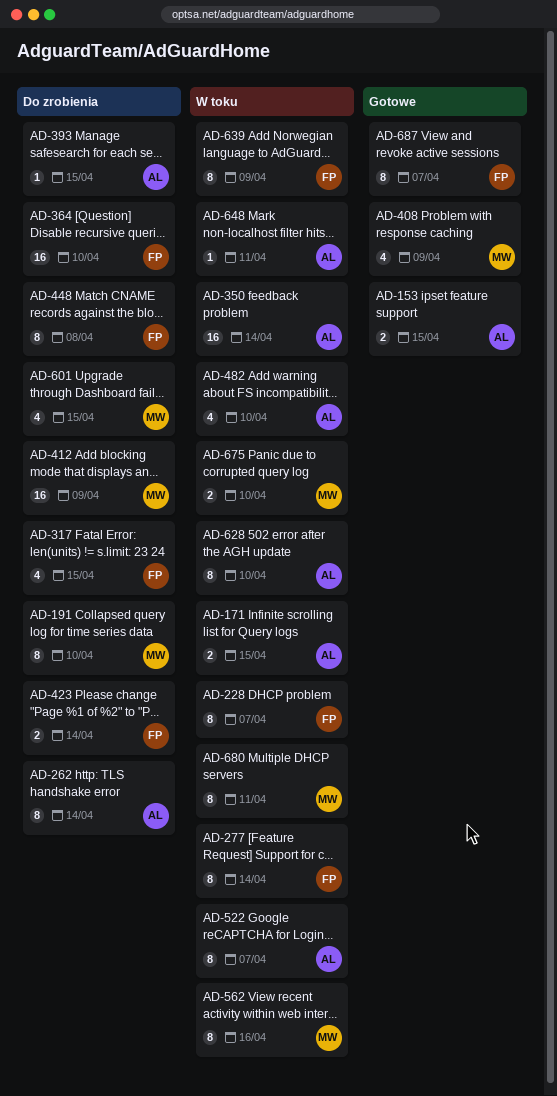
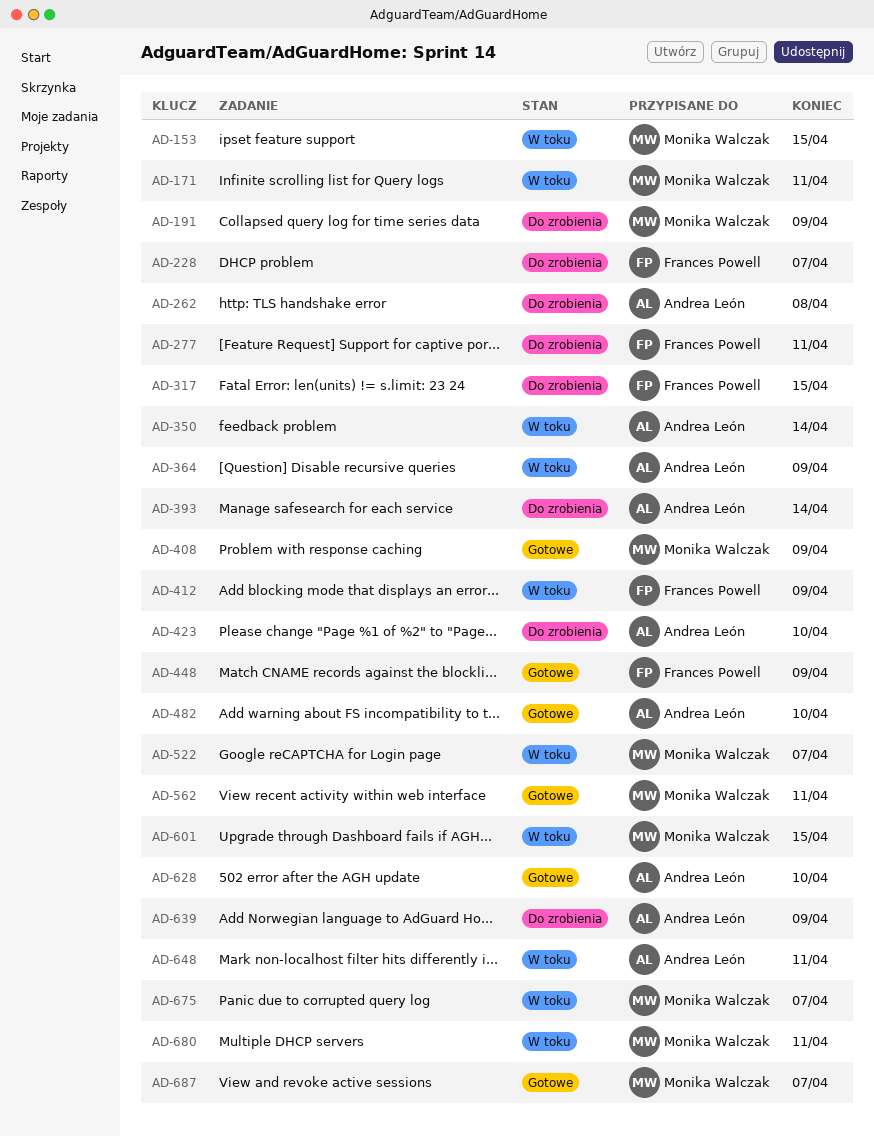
AD-153, status: Gotowe -> W toku
AD-153, owner: Andrea León -> Monika Walczak
AD-171, owner: Andrea León -> Monika Walczak
AD-171, due: Apr 15 -> Apr 11
AD-191, due: Apr 10 -> Apr 9
AD-228, status: W toku -> Do zrobienia
AD-262, due: Apr 14 -> Apr 8
AD-277, status: W toku -> Do zrobienia
AD-277, due: Apr 14 -> Apr 11
AD-364, status: Do zrobienia -> W toku
AD-364, owner: Frances Powell -> Andrea León
AD-364, due: Apr 10 -> Apr 9
AD-393, due: Apr 15 -> Apr 14
AD-412, status: Do zrobienia -> W toku
AD-412, owner: Monika Walczak -> Frances Powell
AD-423, owner: Frances Powell -> Andrea León
AD-423, due: Apr 14 -> Apr 10
AD-448, status: Do zrobienia -> Gotowe
AD-448, due: Apr 8 -> Apr 9
AD-482, status: W toku -> Gotowe
AD-522, owner: Andrea León -> Monika Walczak
AD-562, status: W toku -> Gotowe
AD-562, due: Apr 16 -> Apr 11
AD-601, status: Do zrobienia -> W toku
AD-628, status: W toku -> Gotowe
AD-639, status: W toku -> Do zrobienia
AD-639, owner: Frances Powell -> Andrea León
AD-675, due: Apr 10 -> Apr 7
AD-687, owner: Frances Powell -> Monika Walczak

